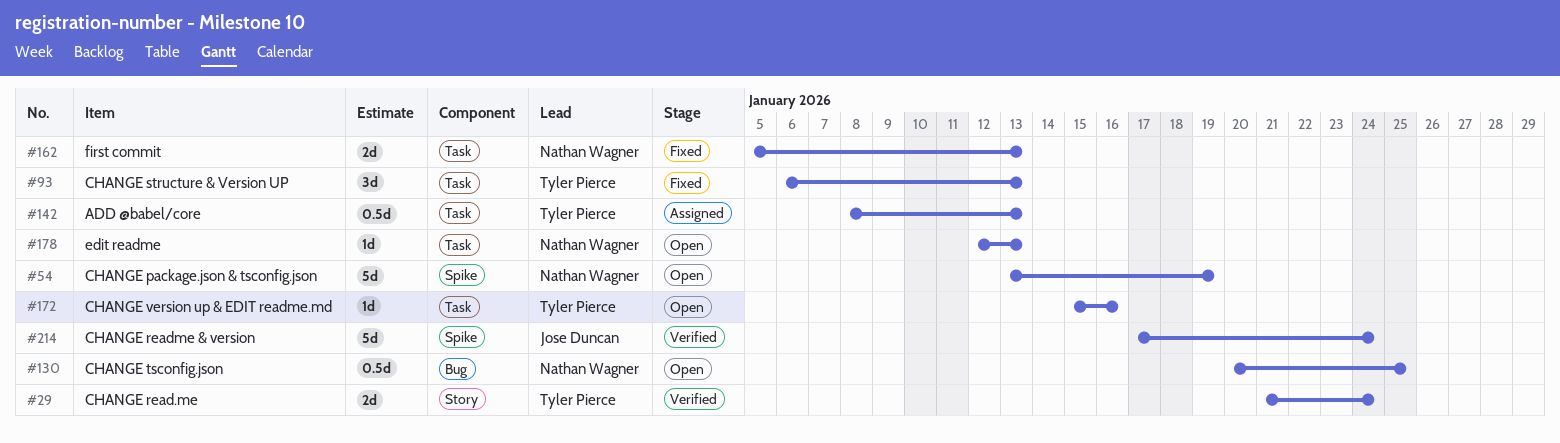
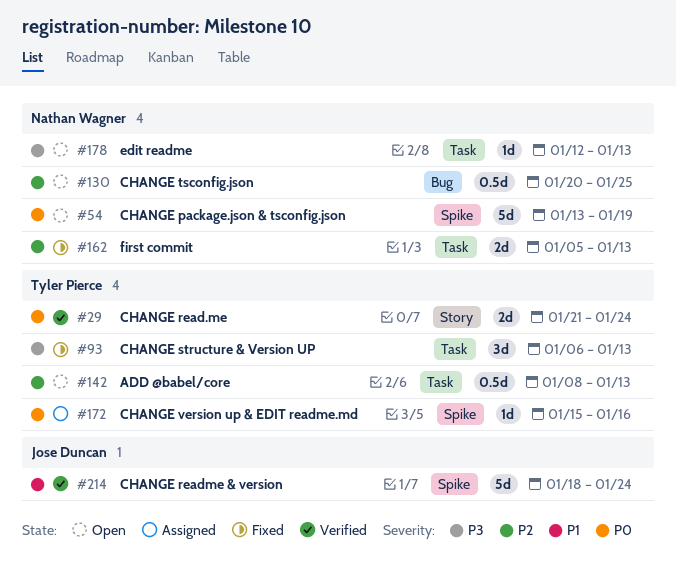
#142, status: Assigned -> Open
#172, status: Open -> Assigned
#172, label: Task -> Spike
#214, start: Jan 17 -> Jan 18

